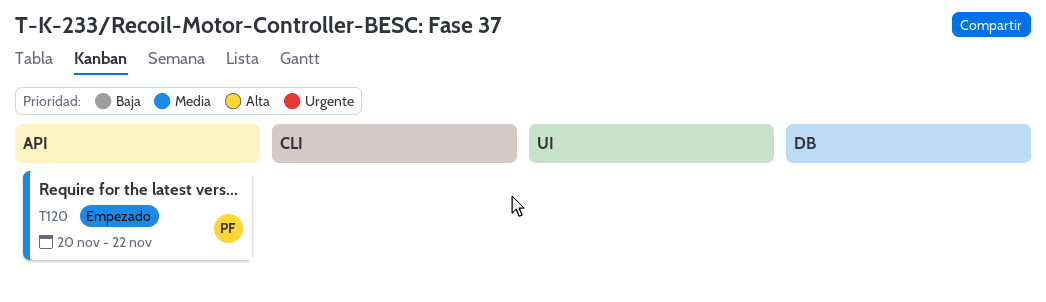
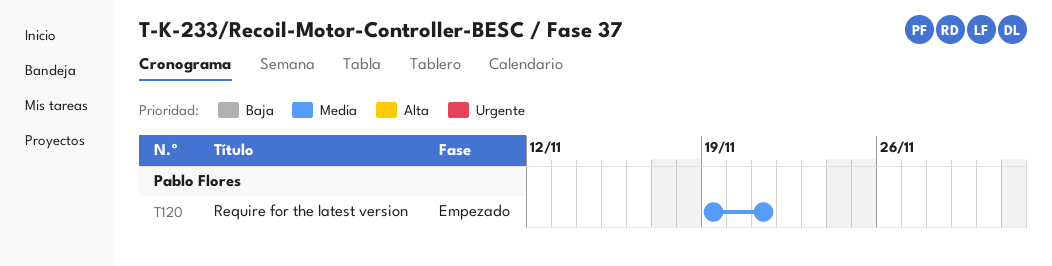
T120, start: Nov 20 -> Nov 19
T120, due: Nov 22 -> Nov 21

